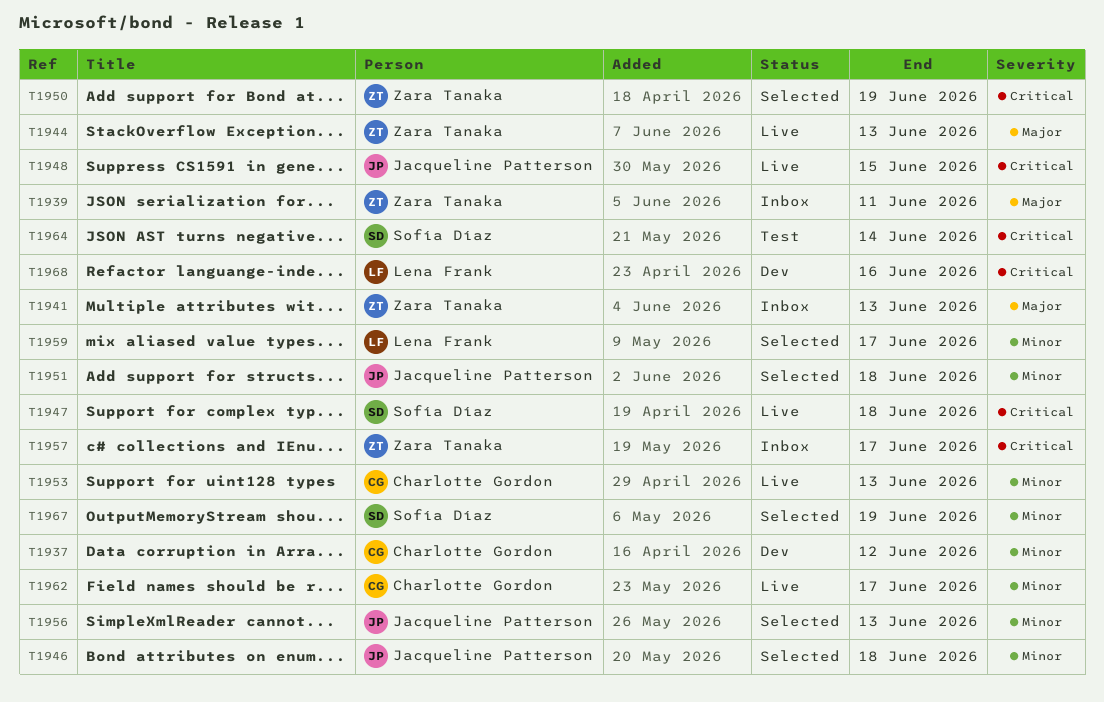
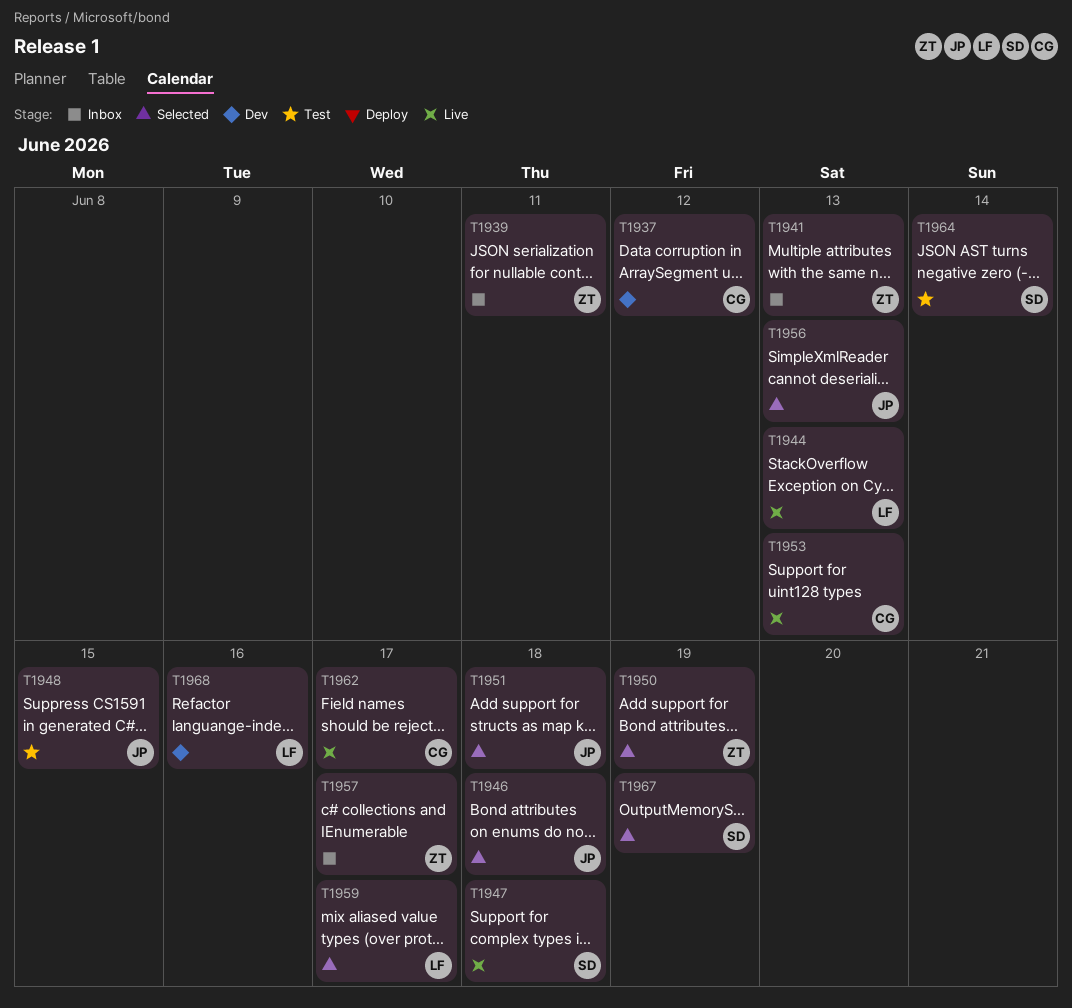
T1944, owner: Zara Tanaka -> Lena Frank
T1948, status: Live -> Test

